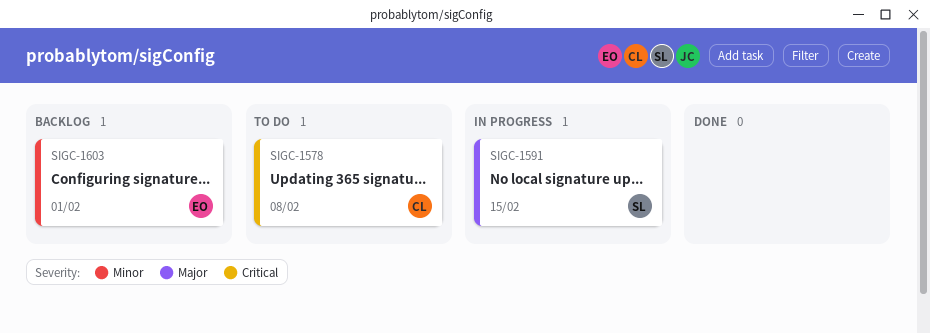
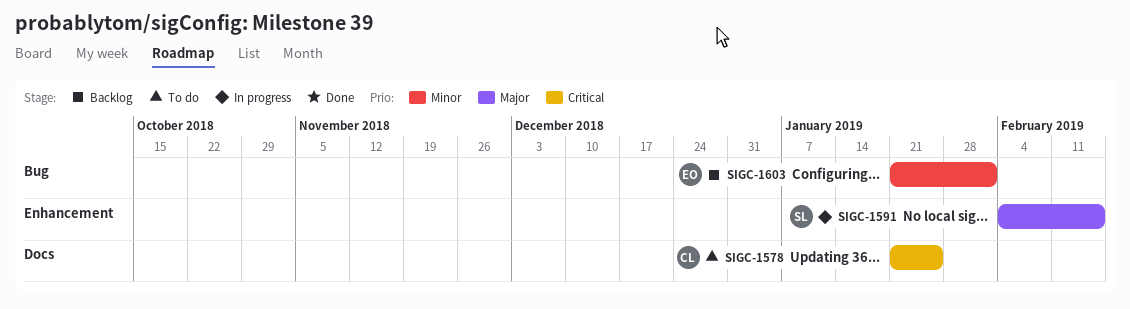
SIGC-1578, due: Feb 8 -> Jan 25

